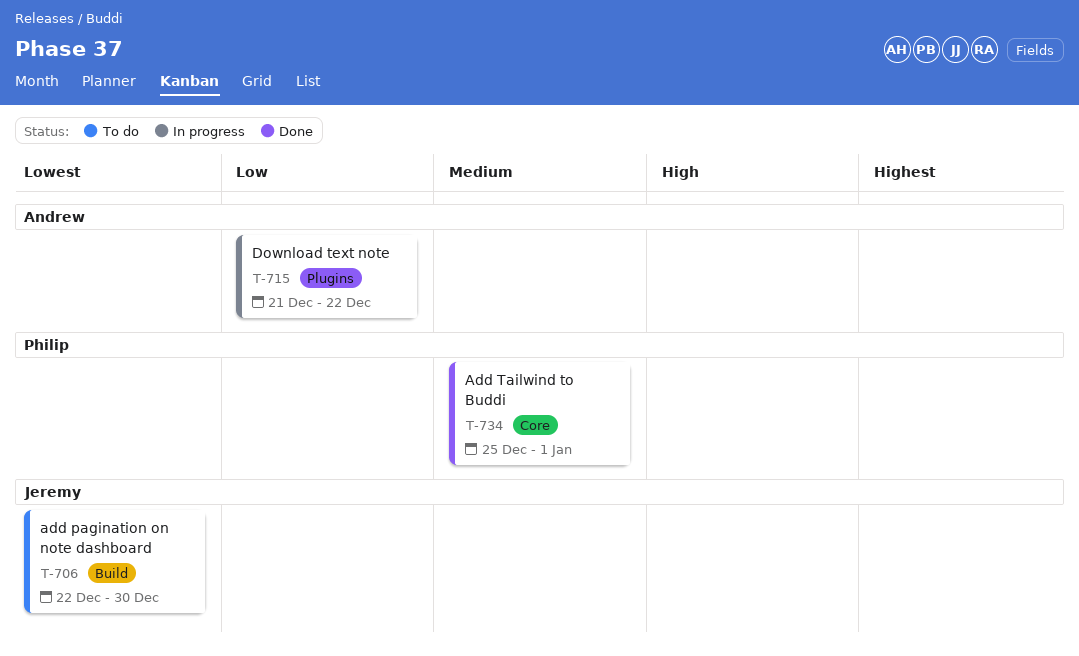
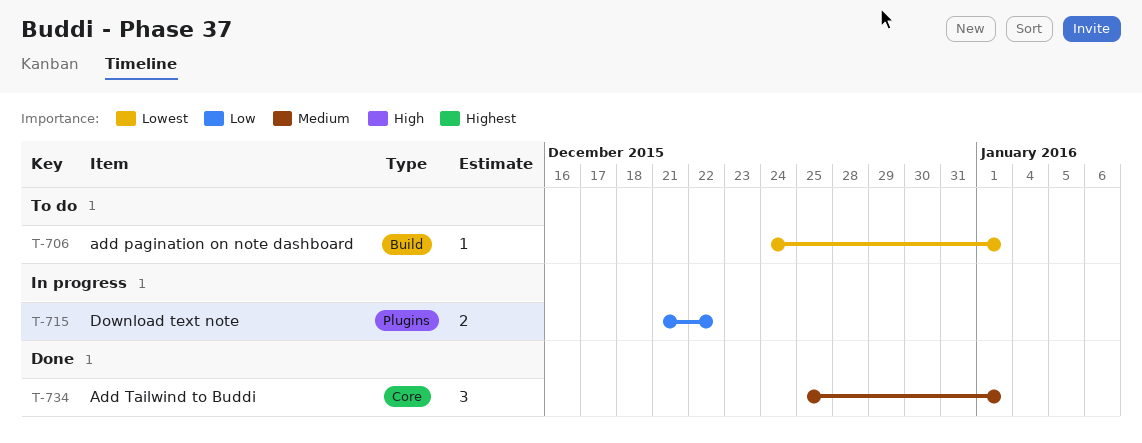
T-706, start: Dec 22 -> Dec 24
T-706, due: Dec 30 -> Jan 1

